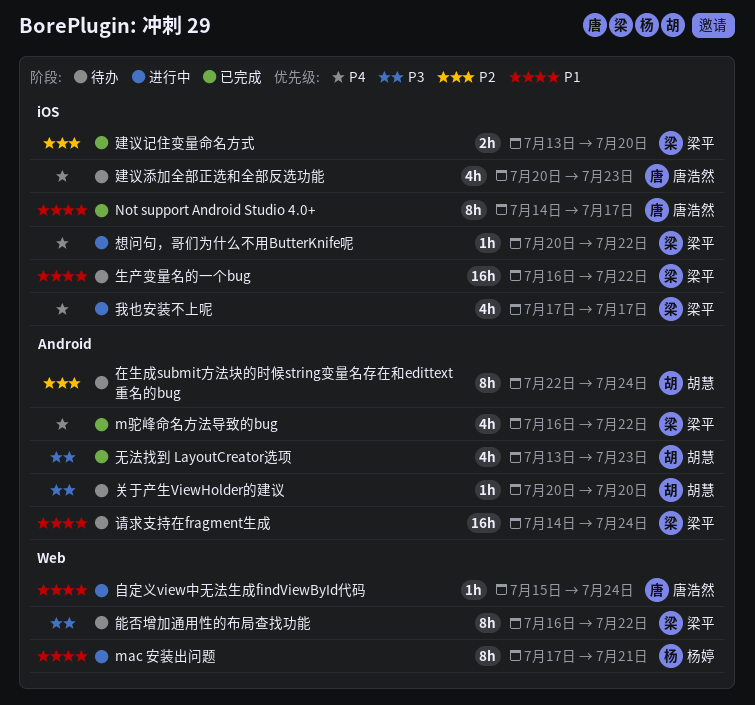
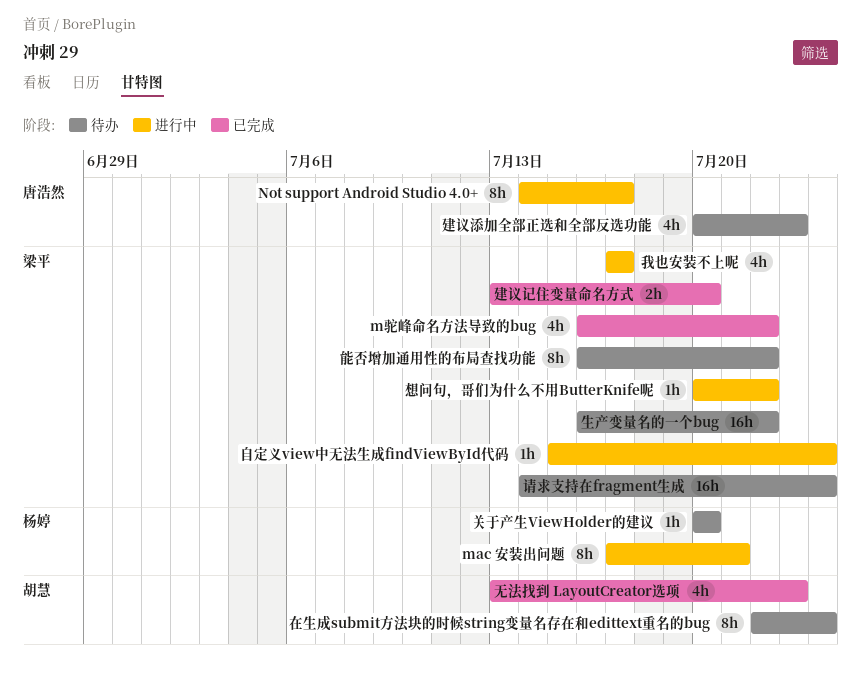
Not support Android Studio 4.0+, status: 已完成 -> 进行中
关于产生ViewHolder的建议, owner: 胡慧 -> 杨婷
自定义view中无法生成findViewById代码, owner: 唐浩然 -> 梁平

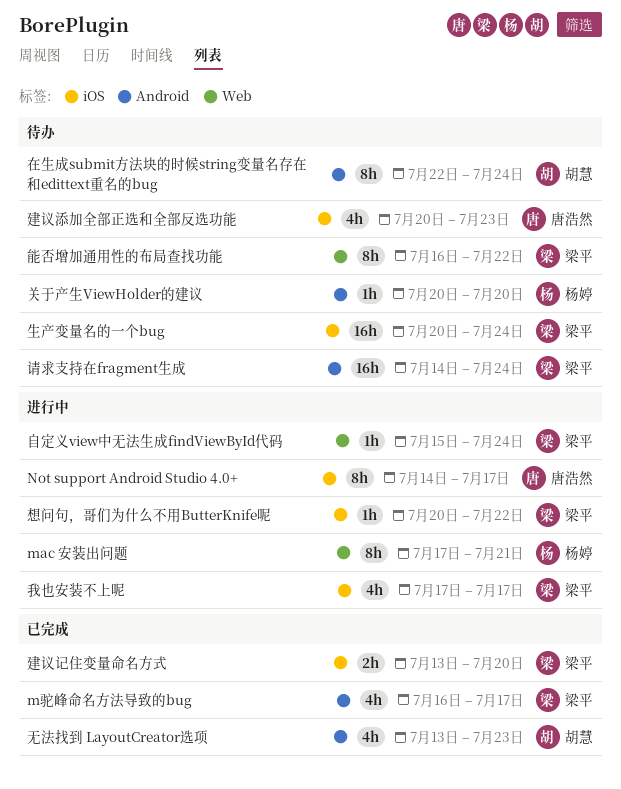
m驼峰命名方法导致的bug, due: Jul 22 -> Jul 17
生产变量名的一个bug, start: Jul 16 -> Jul 20
生产变量名的一个bug, due: Jul 22 -> Jul 24

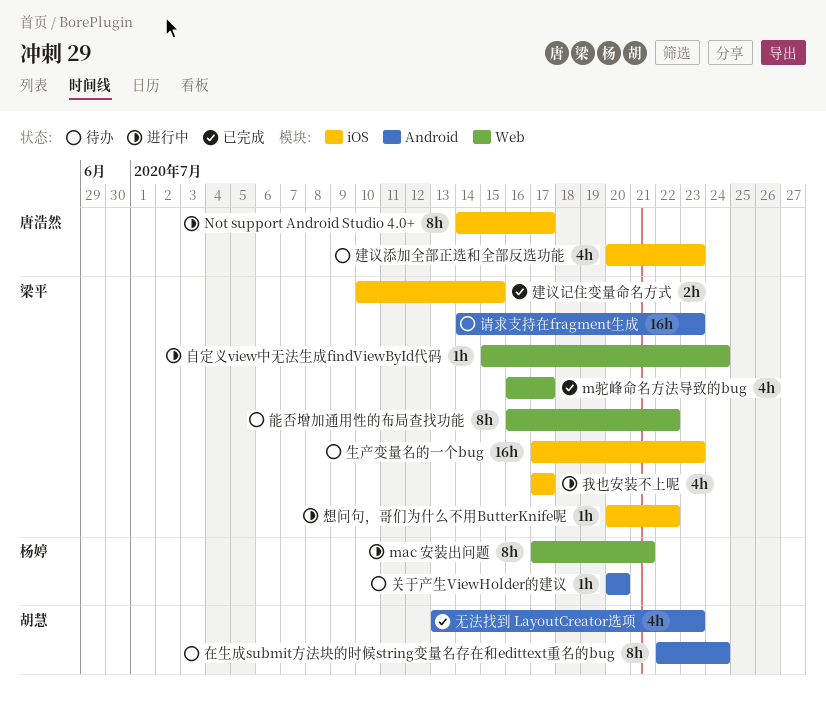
m驼峰命名方法导致的bug, label: Android -> Web
建议记住变量命名方式, start: Jul 13 -> Jul 10
建议记住变量命名方式, due: Jul 20 -> Jul 15
生产变量名的一个bug, start: Jul 20 -> Jul 17
生产变量名的一个bug, due: Jul 24 -> Jul 23
请求支持在fragment生成, due: Jul 24 -> Jul 23

